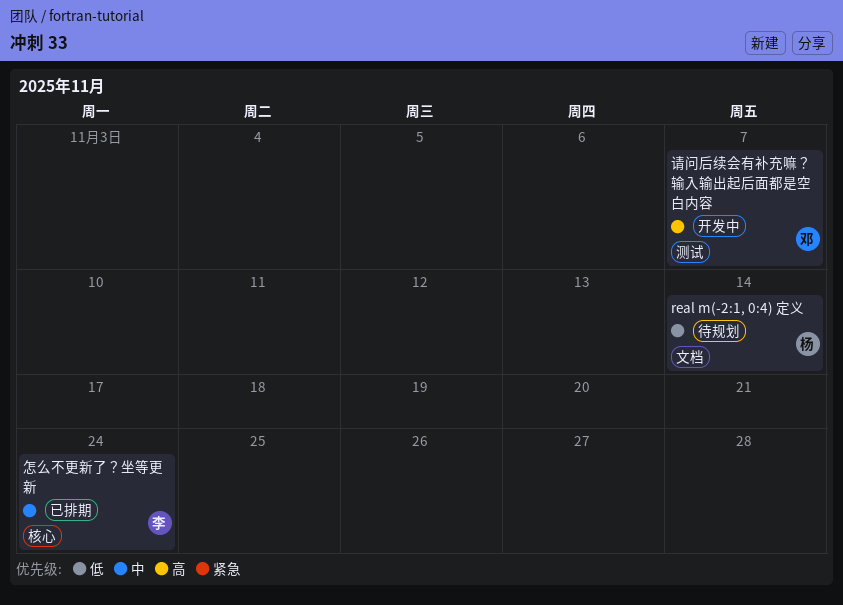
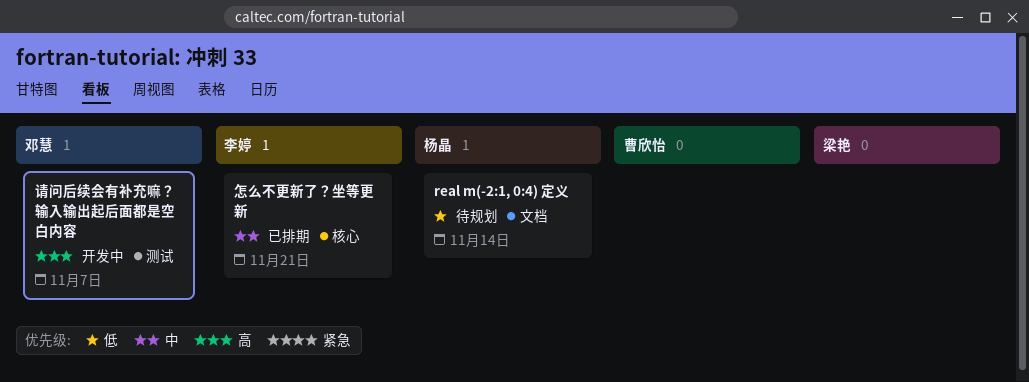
怎么不更新了？坐等更新, due: Nov 24 -> Nov 21

